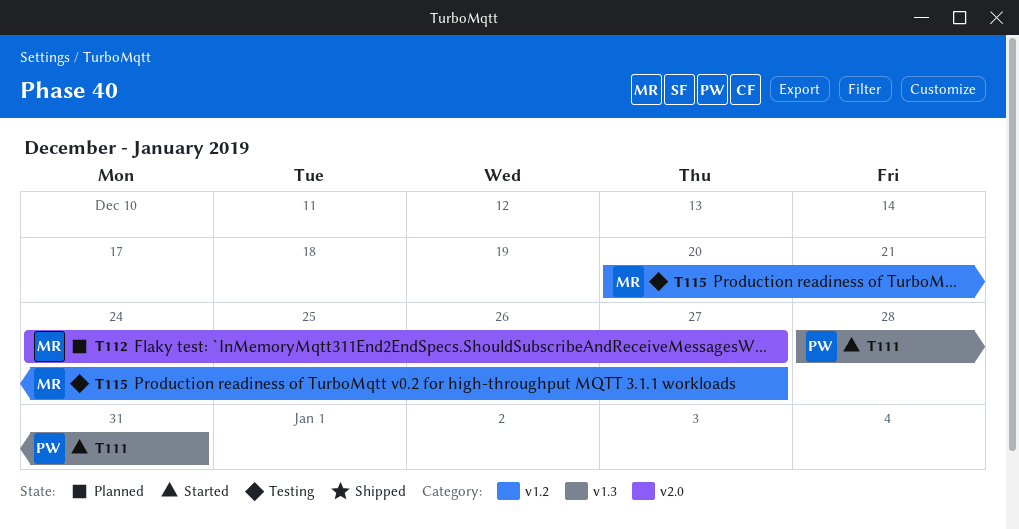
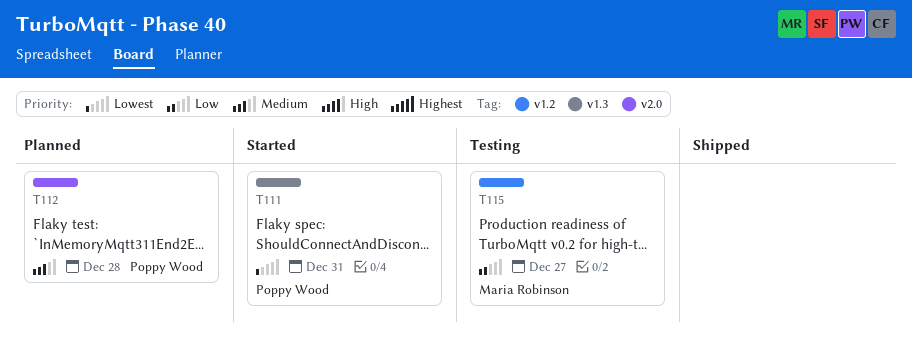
T112, owner: Maria Robinson -> Poppy Wood
T112, due: Dec 27 -> Dec 28

